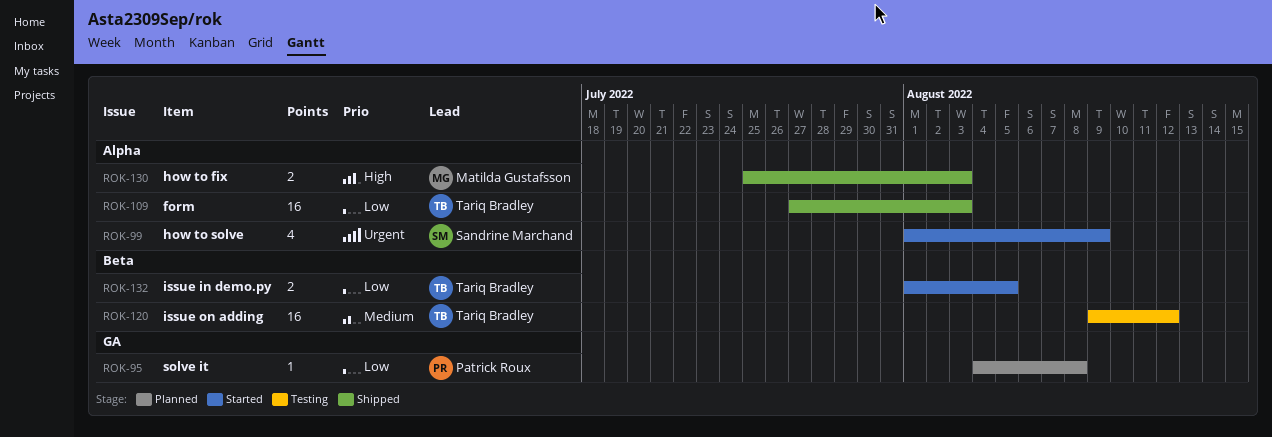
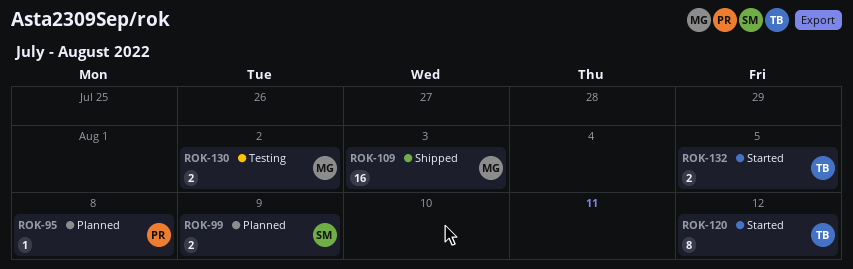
ROK-99, status: Started -> Planned
ROK-99, estimate: 4 -> 2
ROK-109, owner: Tariq Bradley -> Matilda Gustafsson
ROK-120, status: Testing -> Started
ROK-120, estimate: 16 -> 8
ROK-130, status: Shipped -> Testing
ROK-130, due: Aug 3 -> Aug 2

